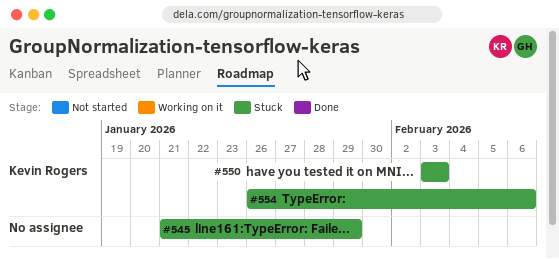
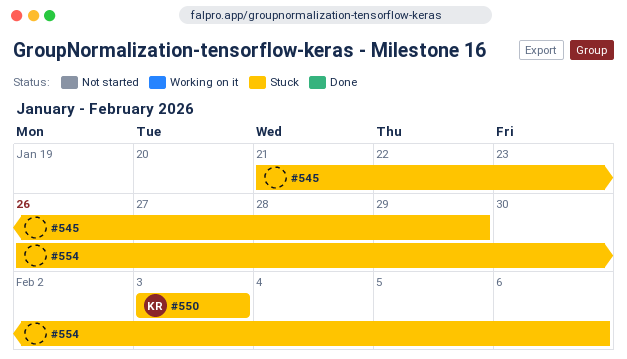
#554, owner: Kevin Rogers -> none

